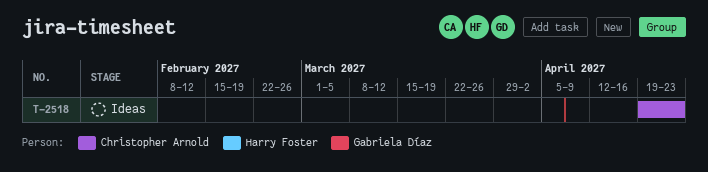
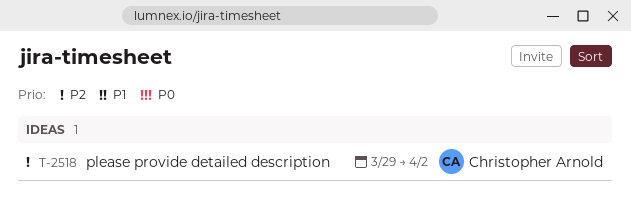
T-2518, start: Apr 19 -> Mar 29
T-2518, due: Apr 23 -> Apr 2

